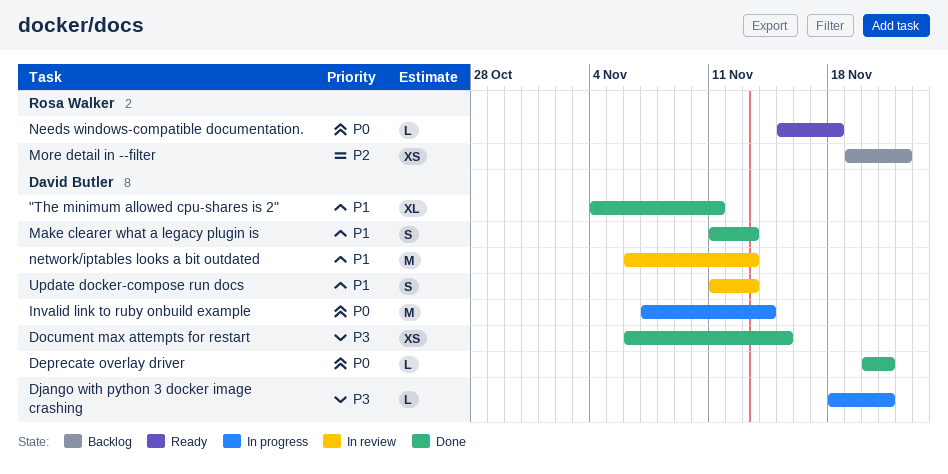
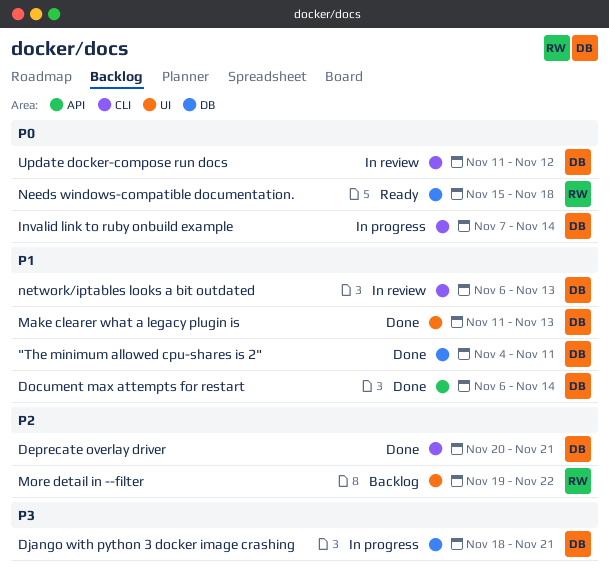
Deprecate overlay driver, priority: P0 -> P2
Document max attempts for restart, priority: P3 -> P1
Document max attempts for restart, due: Nov 15 -> Nov 14
Update docker-compose run docs, priority: P1 -> P0
Update docker-compose run docs, due: Nov 13 -> Nov 12

